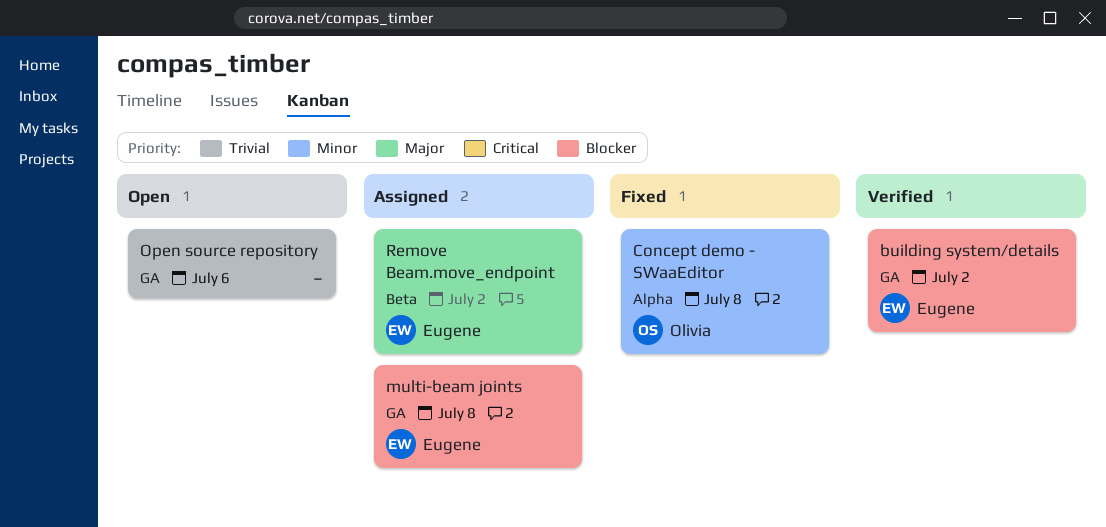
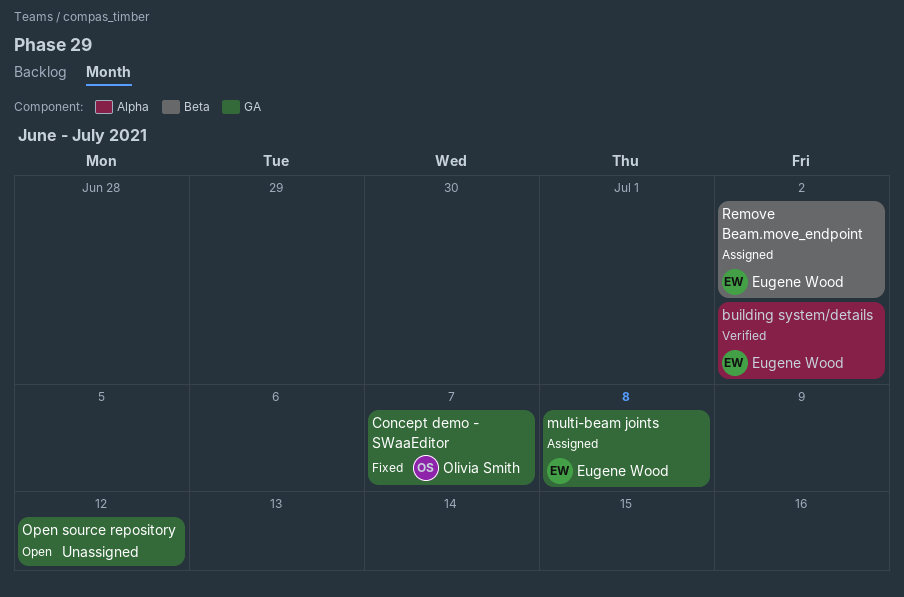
building system/details, label: GA -> Alpha
Concept demo - SWaaEditor, label: Alpha -> GA
Concept demo - SWaaEditor, due: Jul 8 -> Jul 7
Open source repository, due: Jul 6 -> Jul 12

